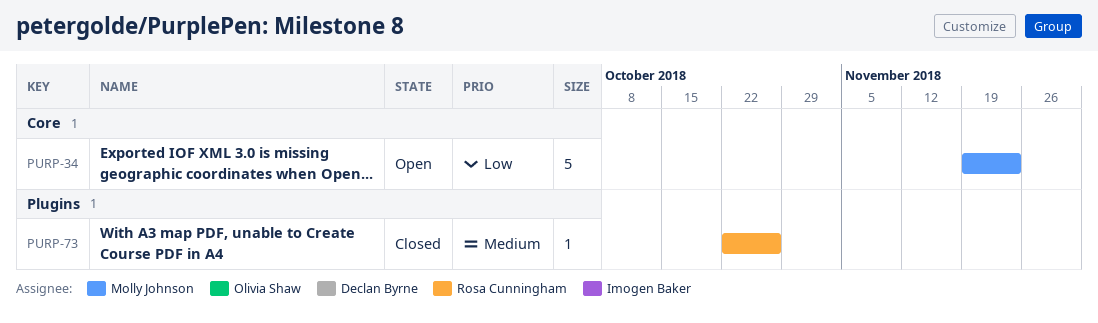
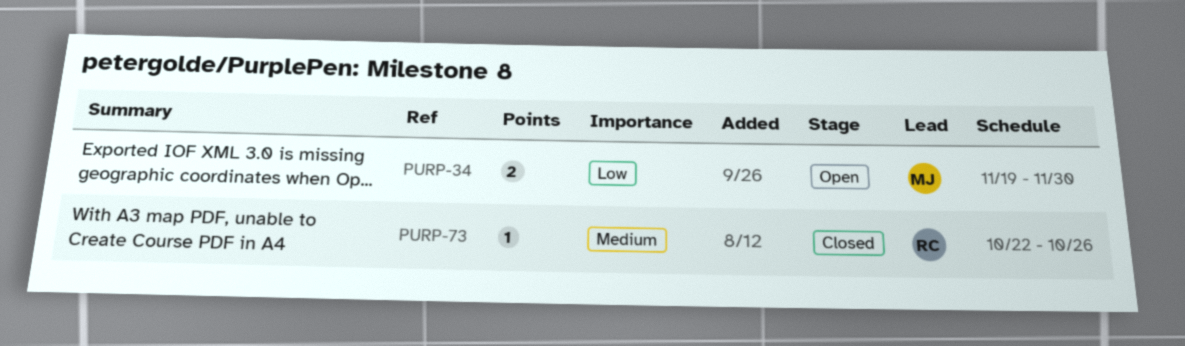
PURP-34, estimate: 5 -> 2
PURP-34, due: Nov 23 -> Nov 30

